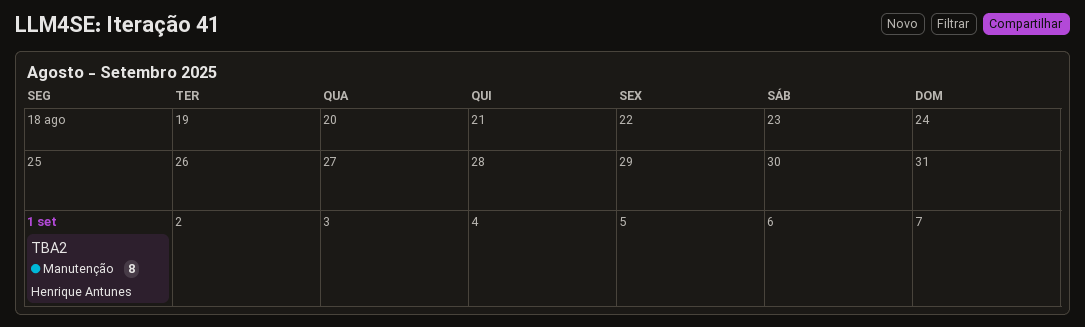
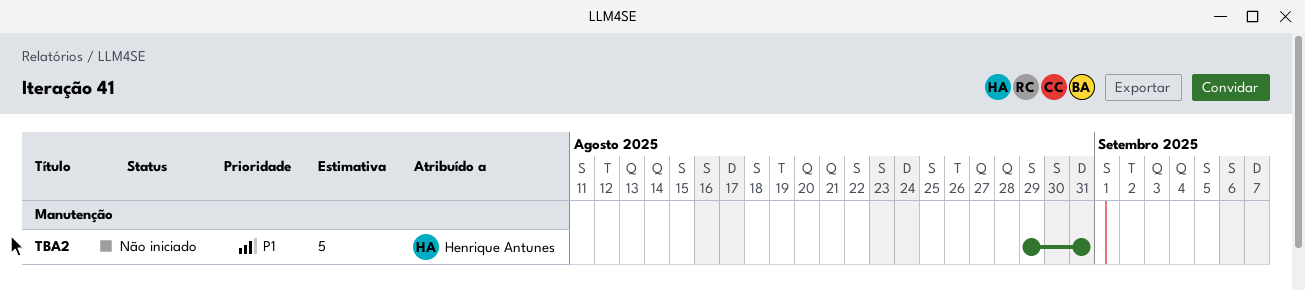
TBA2, estimate: 8 -> 5
TBA2, due: Sep 1 -> Aug 31

